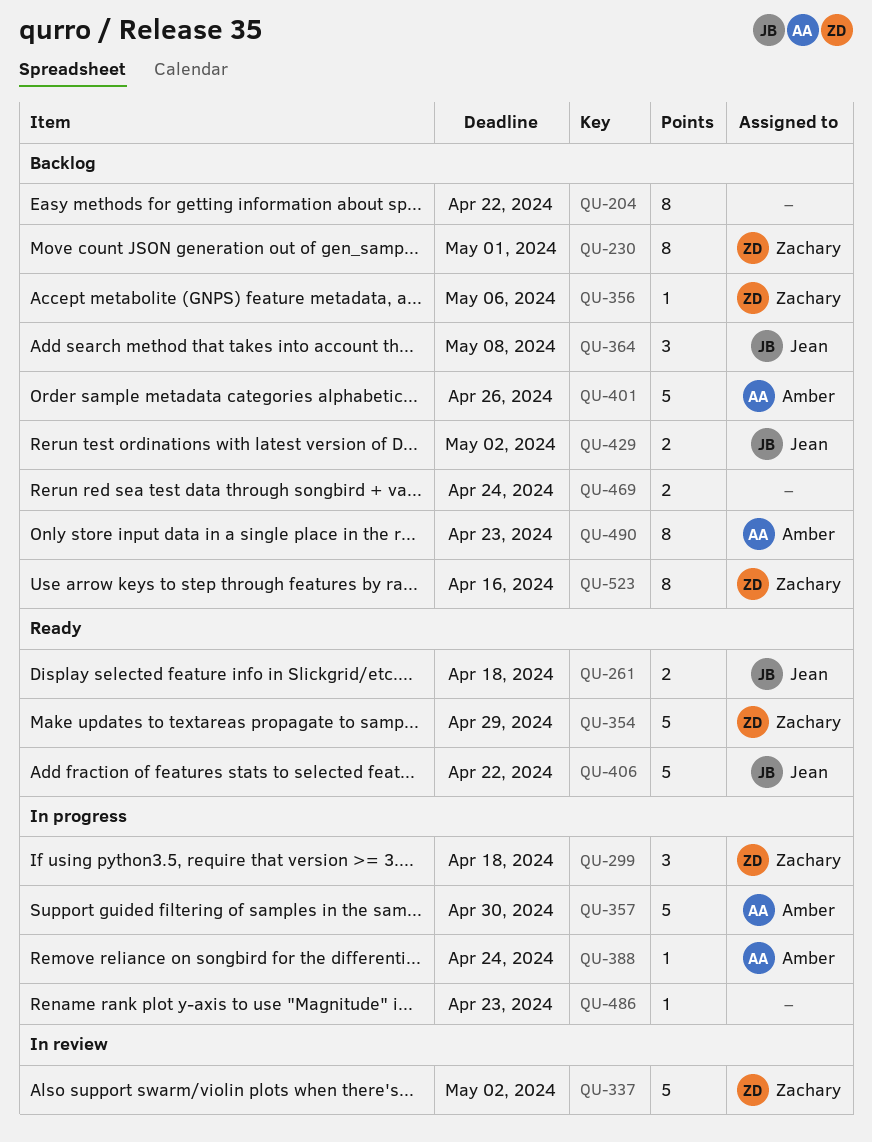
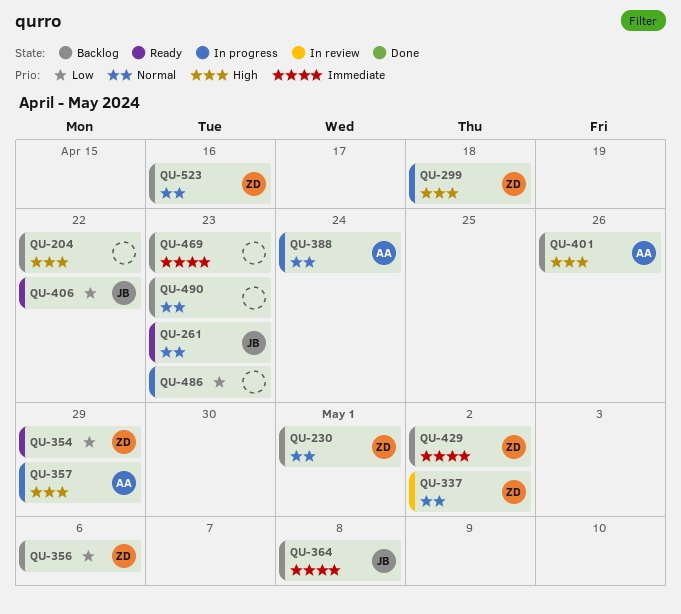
QU-261, due: Apr 18 -> Apr 23
QU-357, due: Apr 30 -> Apr 29
QU-429, owner: Jean -> Zachary
QU-469, due: Apr 24 -> Apr 23
QU-490, owner: Amber -> none

